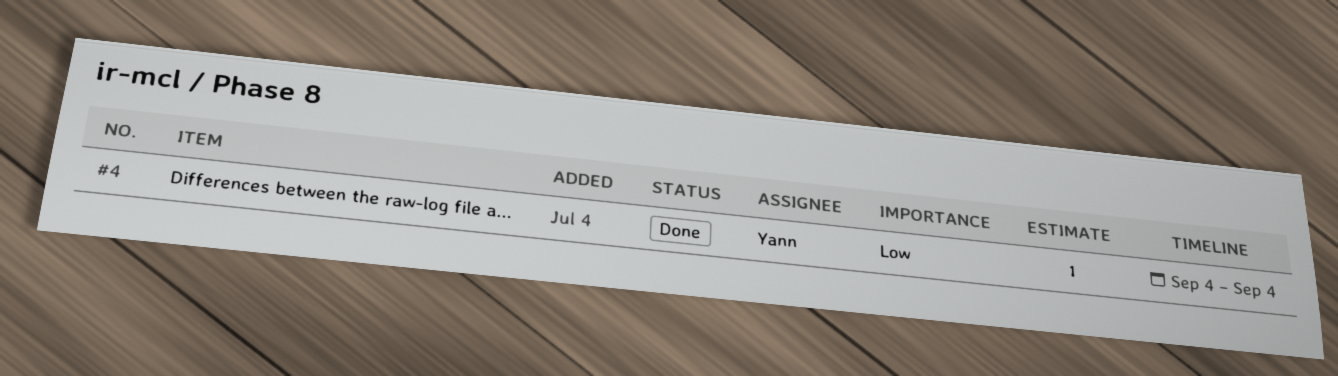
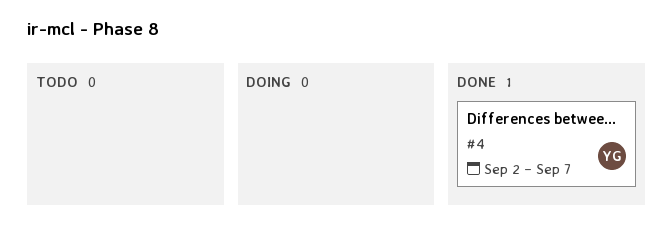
#4, start: Sep 4 -> Sep 2
#4, due: Sep 4 -> Sep 7

